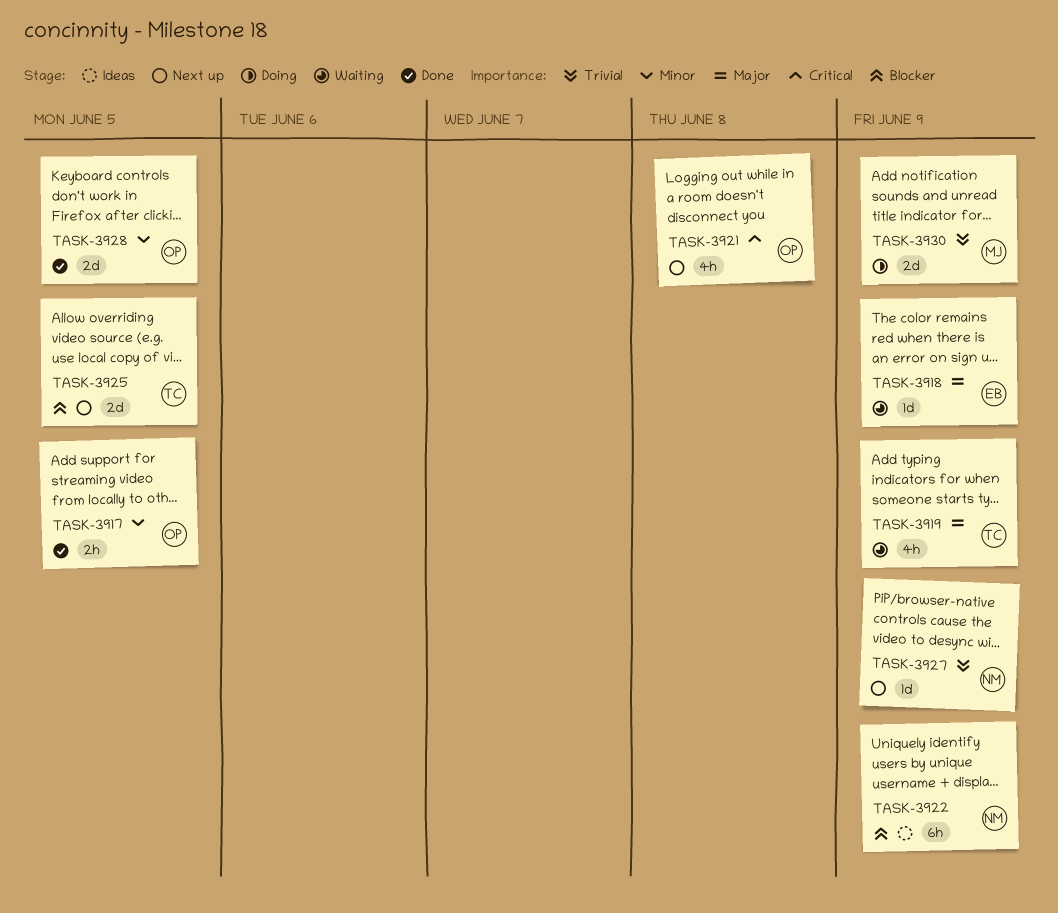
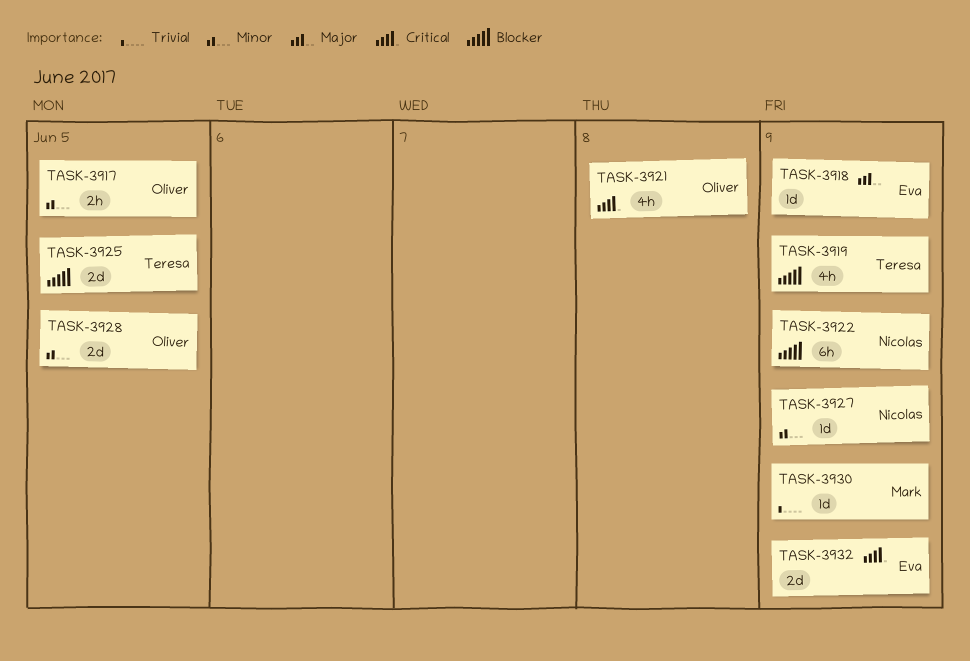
TASK-3919, priority: Major -> Blocker
TASK-3927, priority: Trivial -> Minor
TASK-3930, estimate: 2d -> 1d
TASK-3932: none -> present

